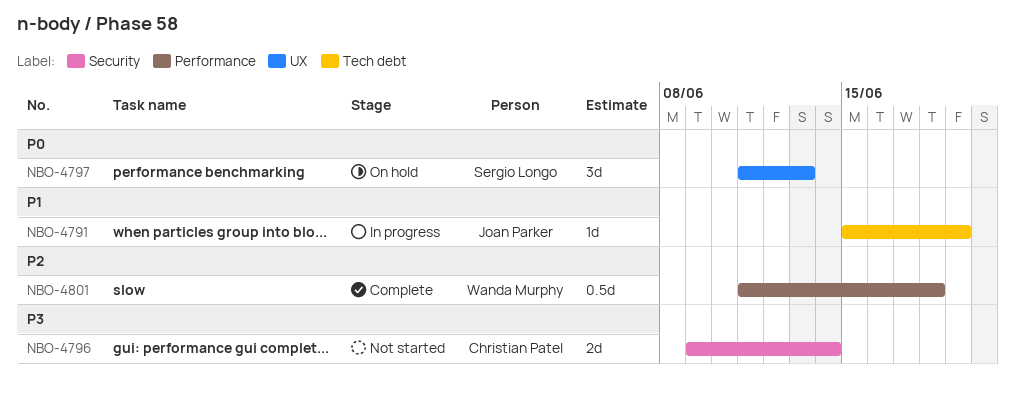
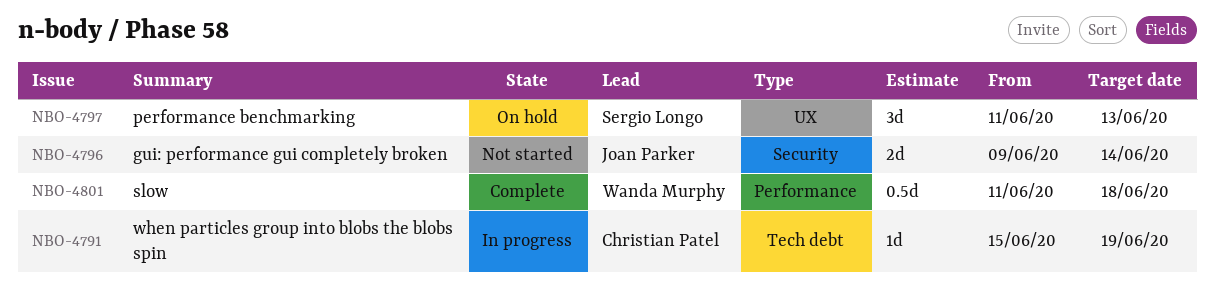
NBO-4791, owner: Joan Parker -> Christian Patel
NBO-4796, owner: Christian Patel -> Joan Parker

